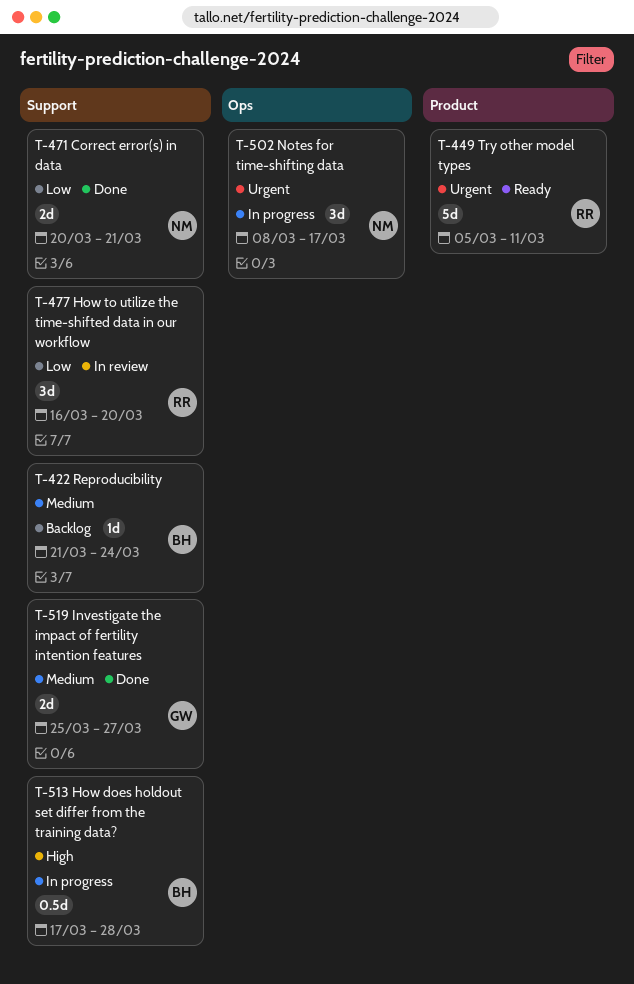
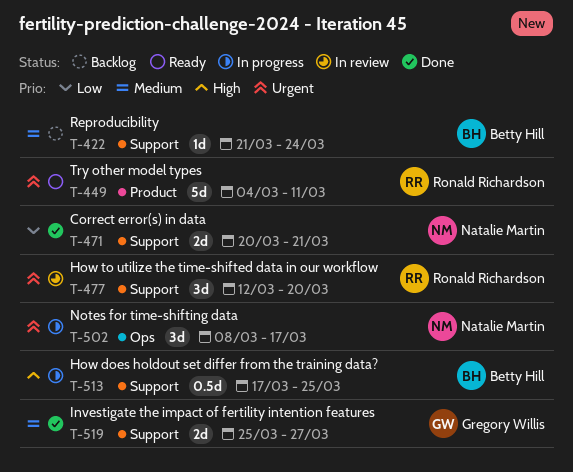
T-449, start: Mar 5 -> Mar 4
T-477, priority: Low -> Urgent
T-477, start: Mar 16 -> Mar 12
T-513, due: Mar 28 -> Mar 25

